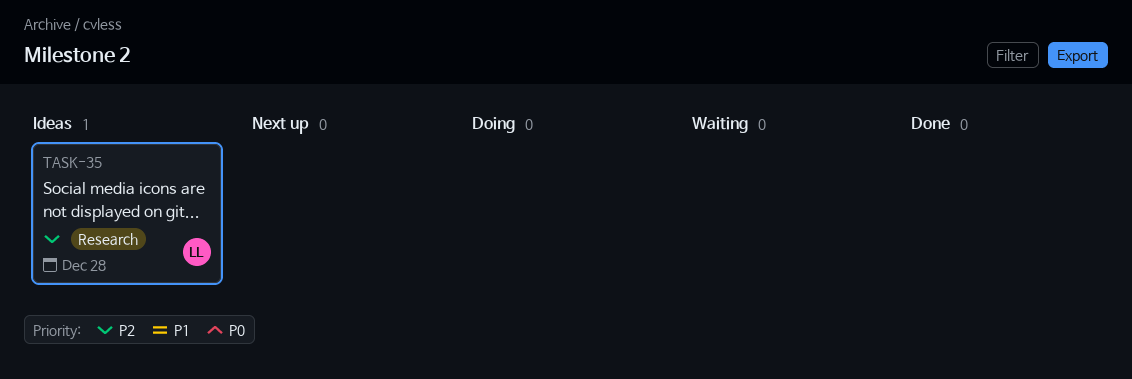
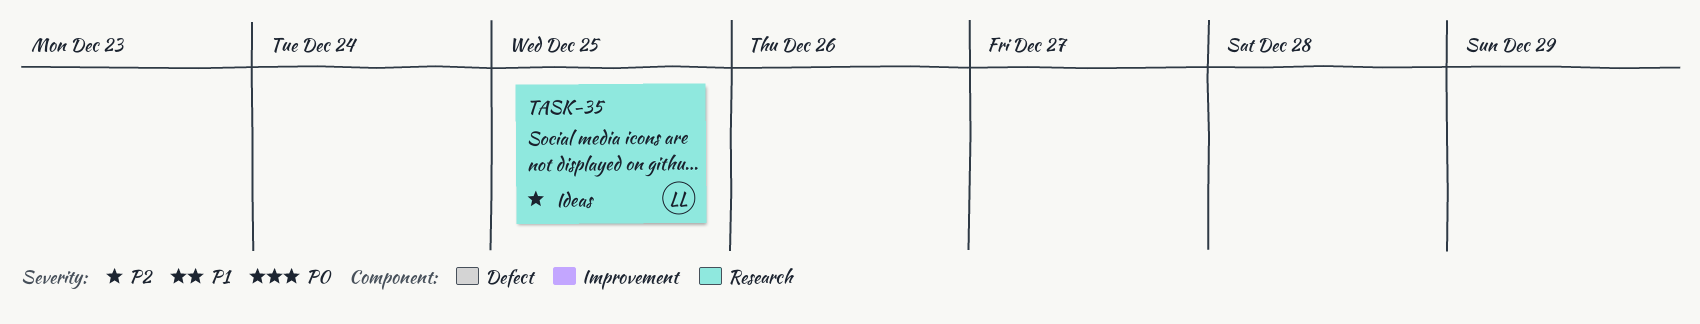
TASK-35, due: Dec 28 -> Dec 25

